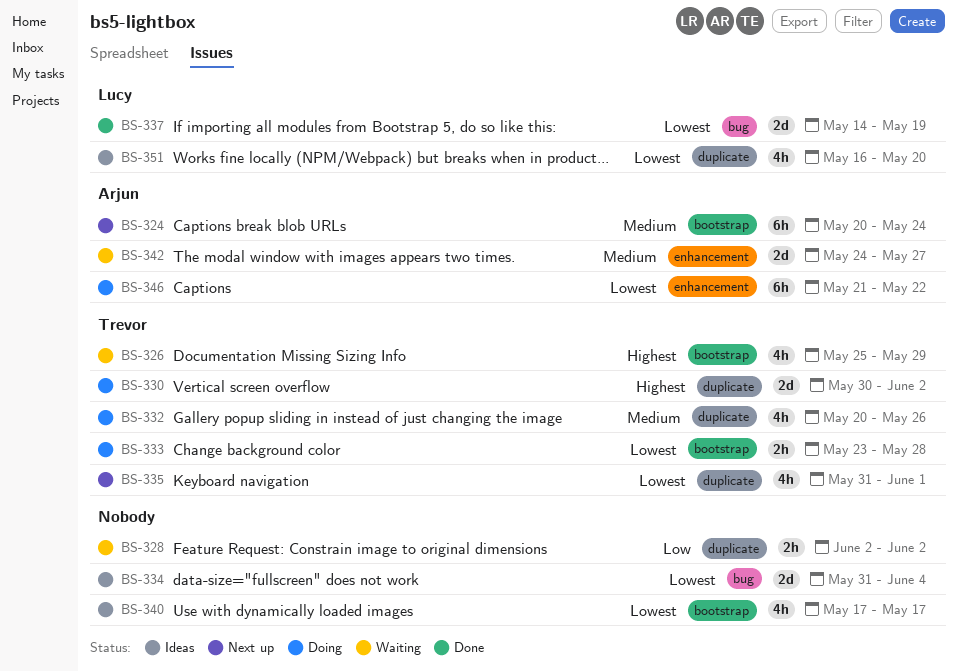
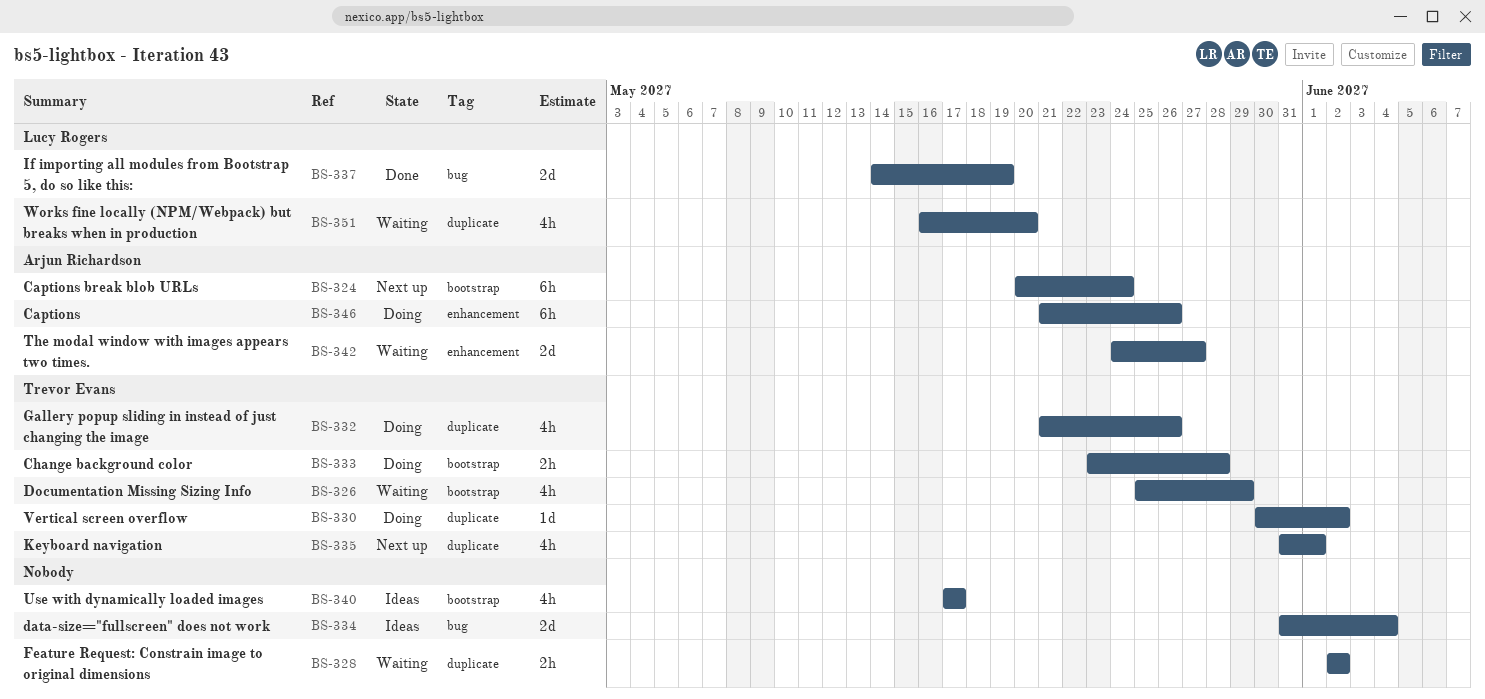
BS-330, estimate: 2d -> 1d
BS-332, start: May 20 -> May 21
BS-346, due: May 22 -> May 26
BS-351, status: Ideas -> Waiting

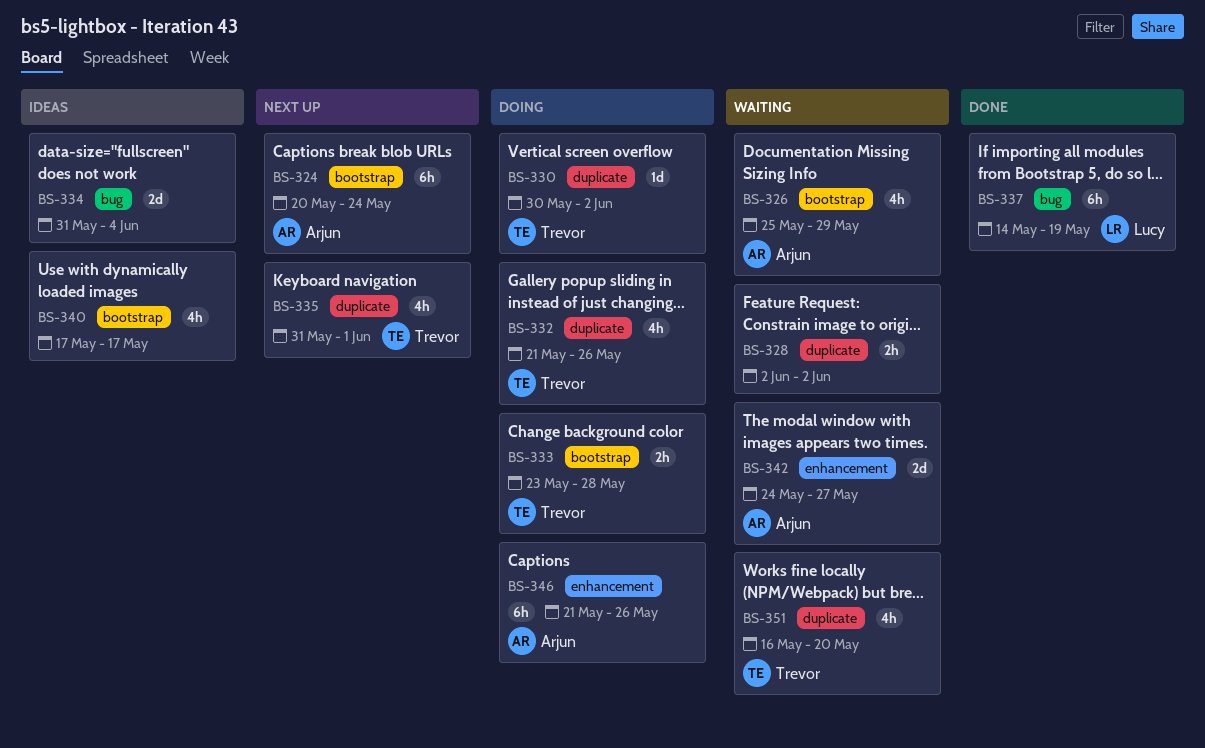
BS-326, owner: Trevor Evans -> Arjun Richardson
BS-337, estimate: 2d -> 6h
BS-351, owner: Lucy Rogers -> Trevor Evans

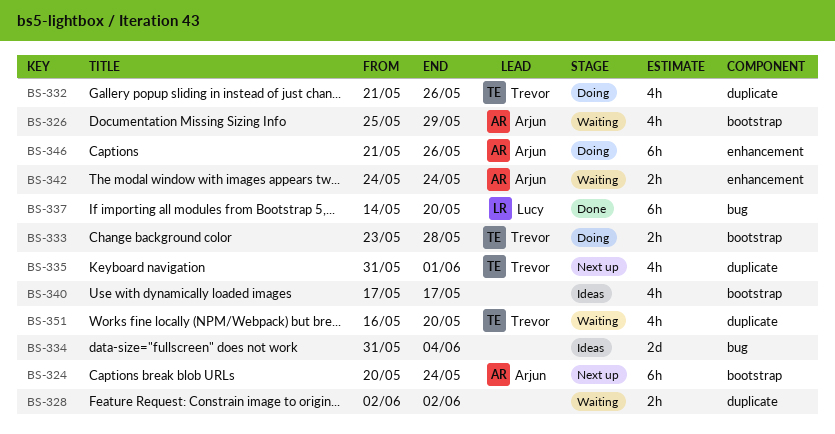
BS-330: present -> none
BS-337, due: May 19 -> May 20
BS-342, estimate: 2d -> 2h
BS-342, due: May 27 -> May 24

